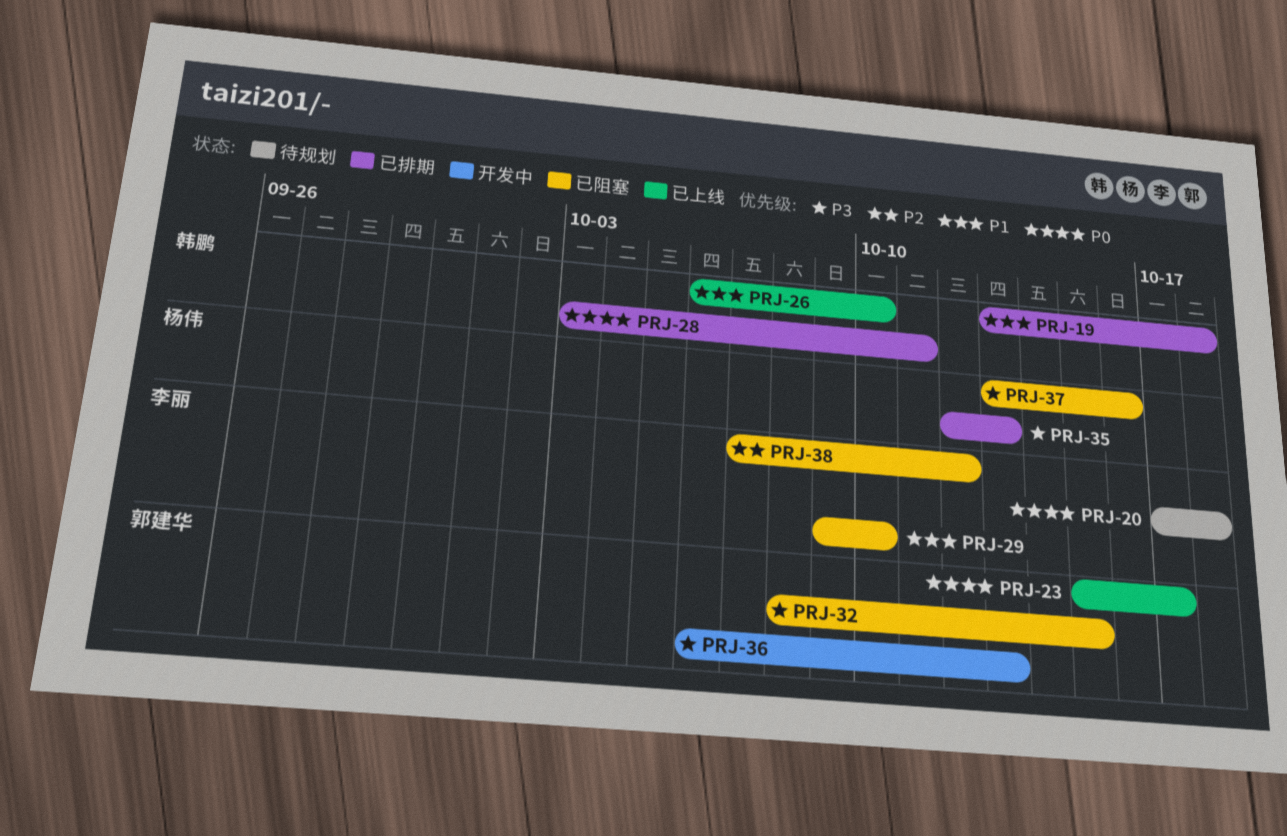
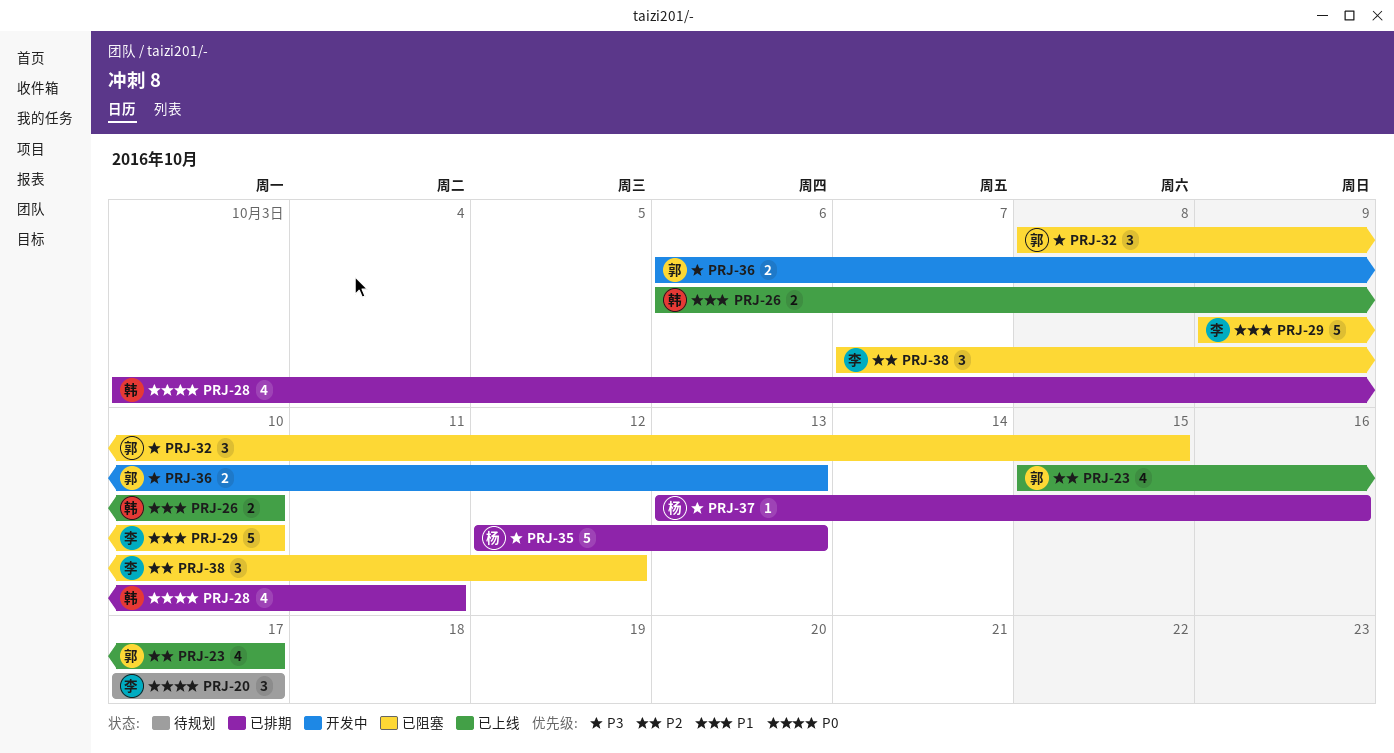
PRJ-19: present -> none
PRJ-20, due: Oct 18 -> Oct 17
PRJ-23, priority: P0 -> P2
PRJ-37, status: 已阻塞 -> 已排期

